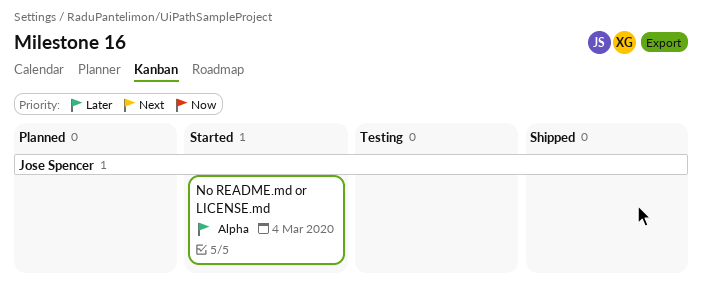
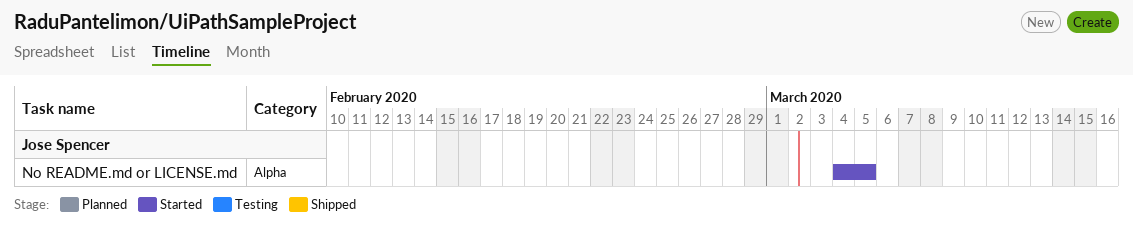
No README.md or LICENSE.md, due: Mar 4 -> Mar 5

